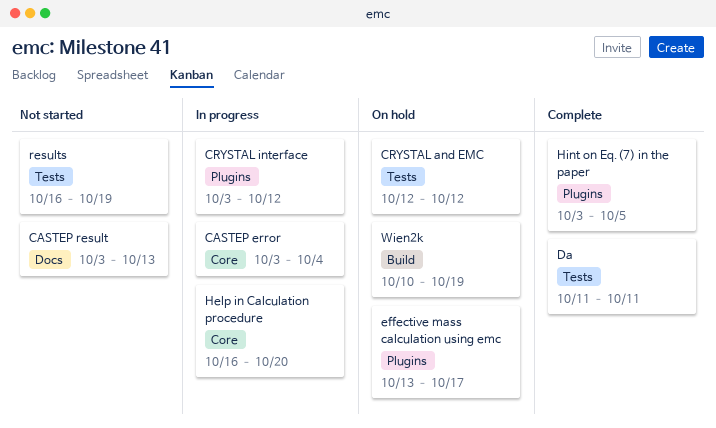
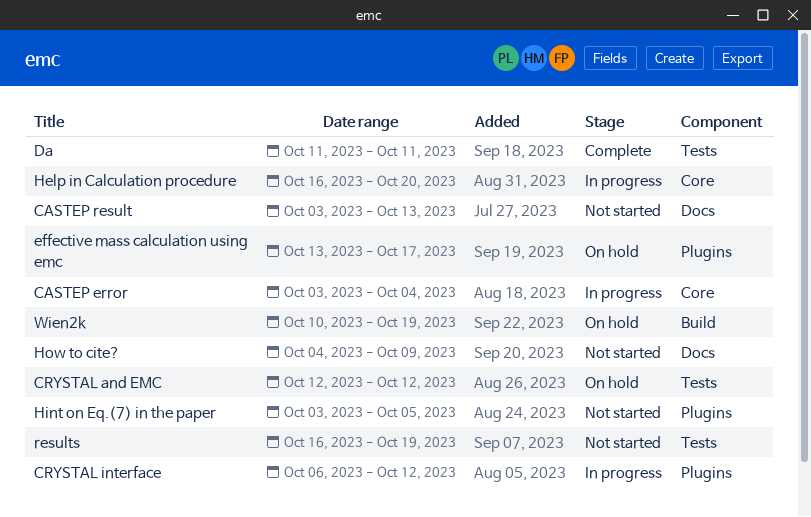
CRYSTAL interface, start: Oct 3 -> Oct 6
Hint on Eq.(7) in the paper, status: Complete -> Not started
How to cite?: none -> present

